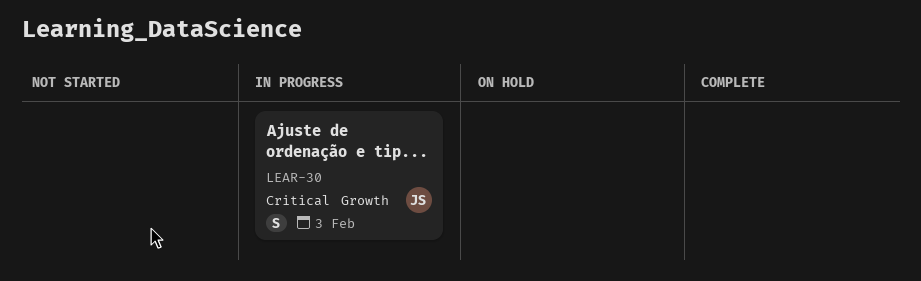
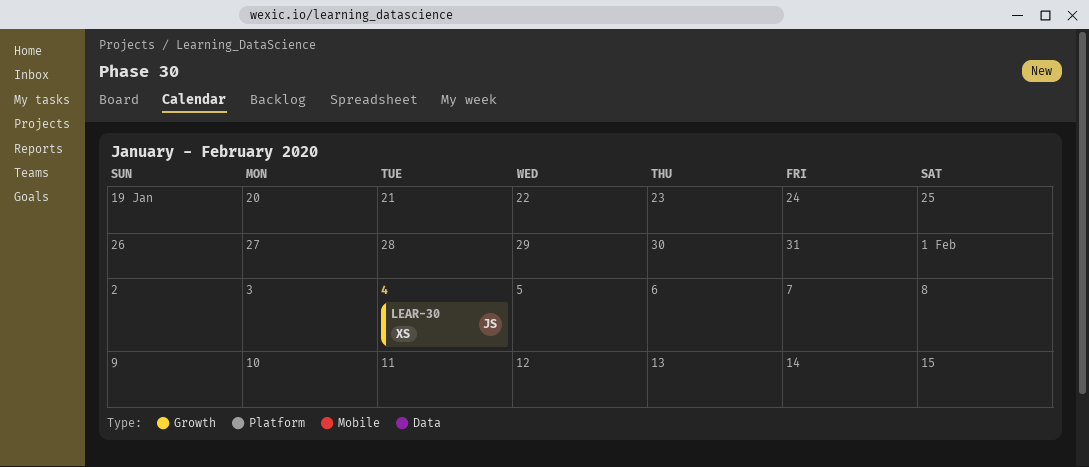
LEAR-30, estimate: S -> XS
LEAR-30, due: Feb 3 -> Feb 4

